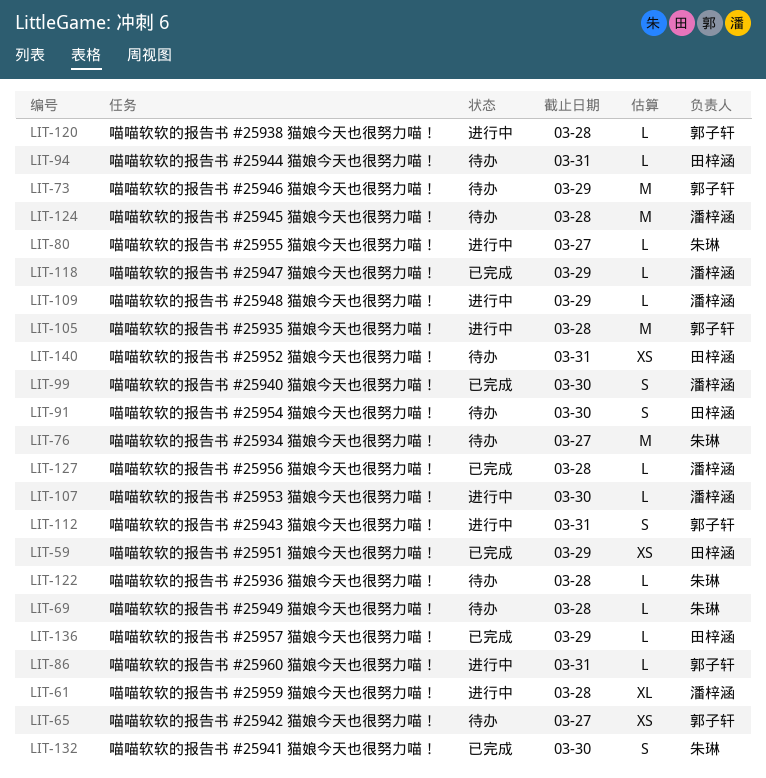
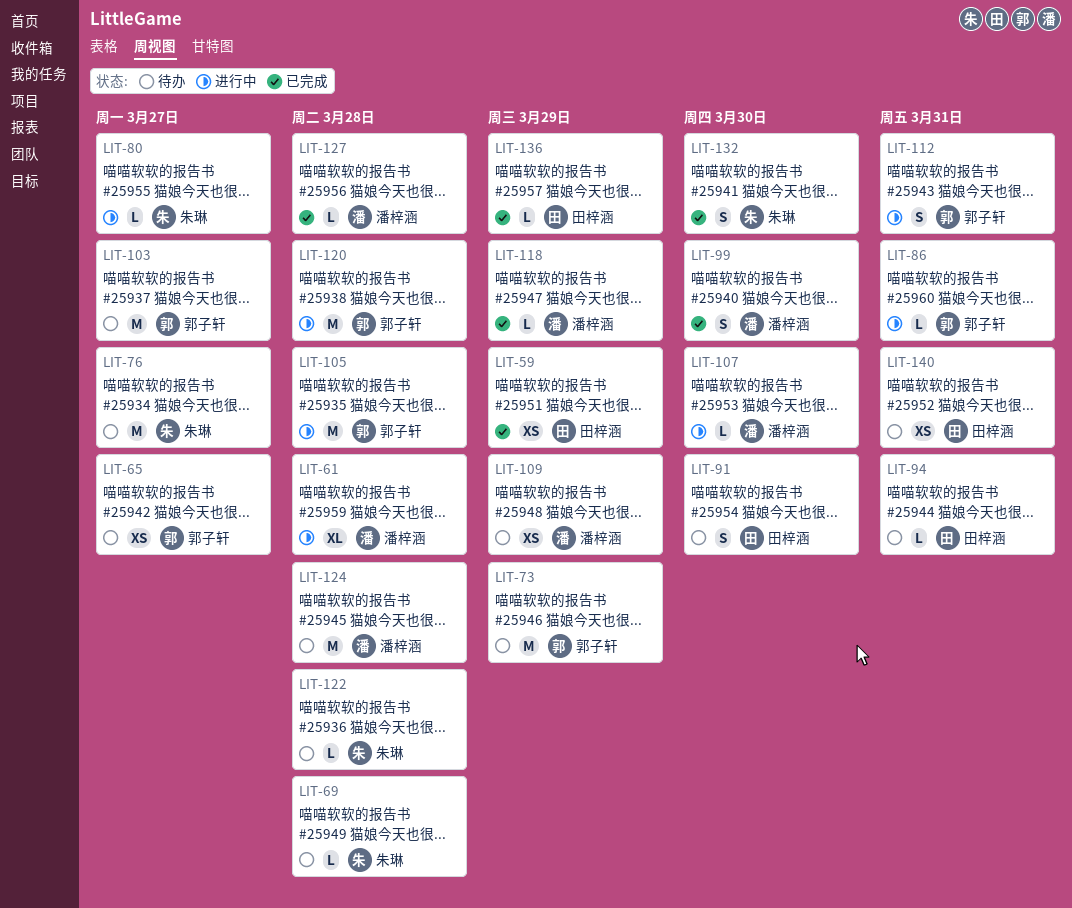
LIT-103: none -> present
LIT-109, status: 进行中 -> 待办
LIT-109, estimate: L -> XS
LIT-120, estimate: L -> M

